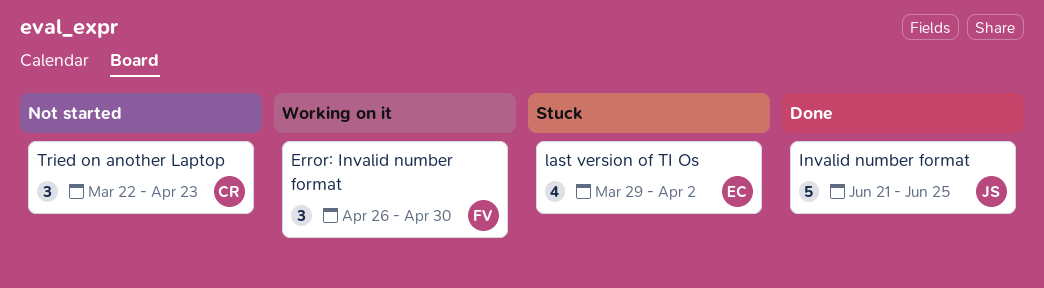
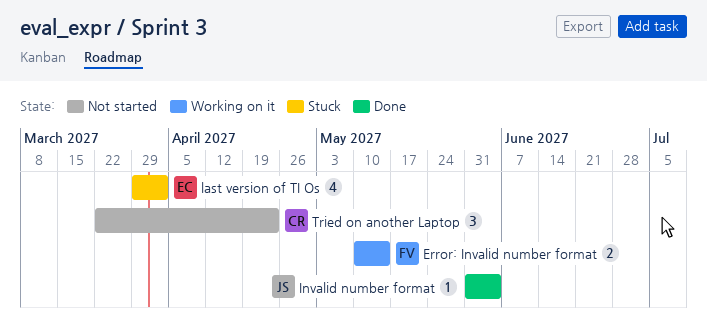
Error: Invalid number format, estimate: 3 -> 2
Error: Invalid number format, start: Apr 26 -> May 10
Error: Invalid number format, due: Apr 30 -> May 14
Invalid number format, estimate: 5 -> 1
Invalid number format, start: Jun 21 -> May 31
Invalid number format, due: Jun 25 -> Jun 4

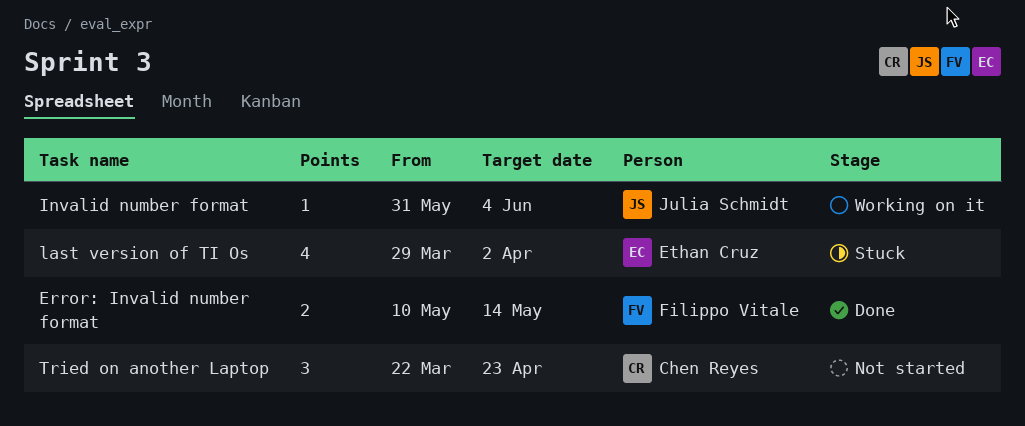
Error: Invalid number format, status: Working on it -> Done
Invalid number format, status: Done -> Working on it

